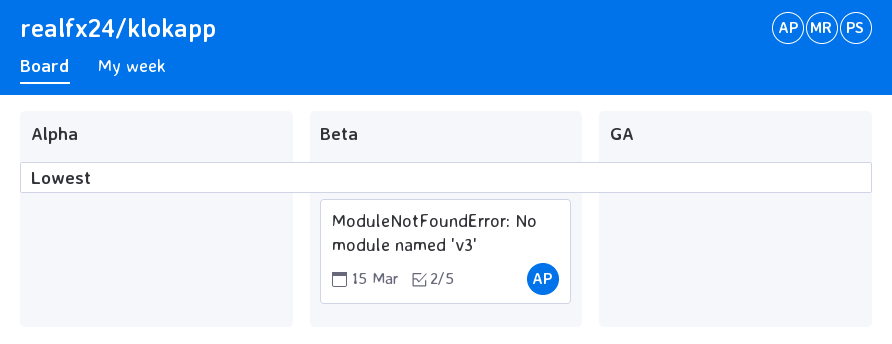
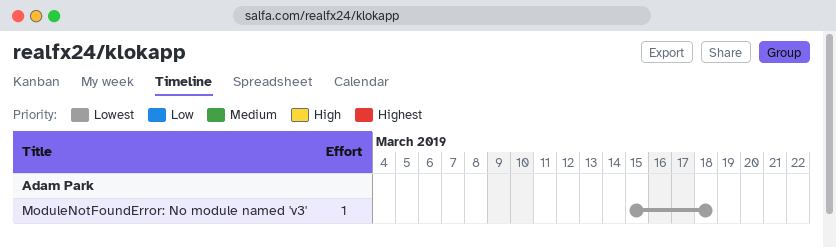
ModuleNotFoundError: No module named 'v3', due: Mar 15 -> Mar 18

